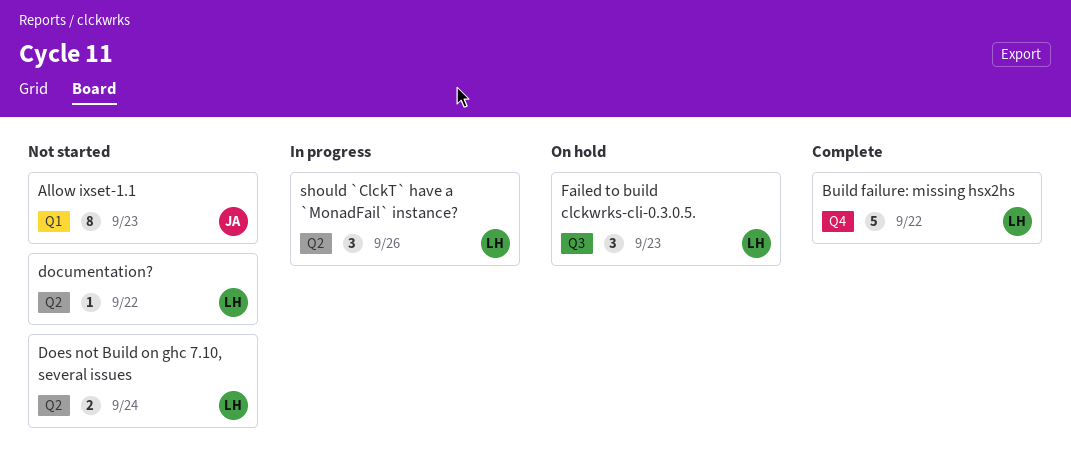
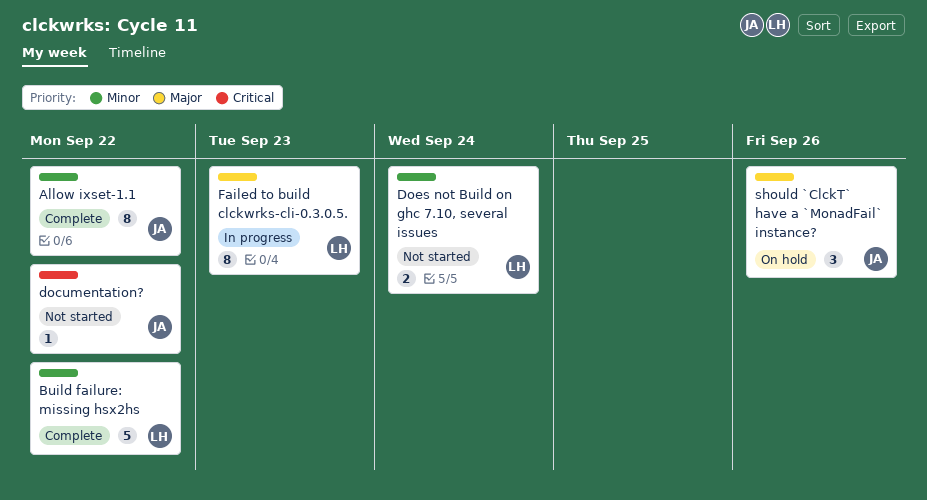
Allow ixset-1.1, status: Not started -> Complete
Allow ixset-1.1, due: Sep 23 -> Sep 22
documentation?, owner: LH -> JA
Failed to build clckwrks-cli-0.3.0.5., status: On hold -> In progress
Failed to build clckwrks-cli-0.3.0.5., estimate: 3 -> 8
should `ClckT` have a `MonadFail` instance?, status: In progress -> On hold
should `ClckT` have a `MonadFail` instance?, owner: LH -> JA

